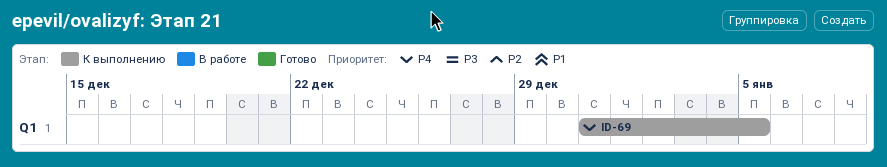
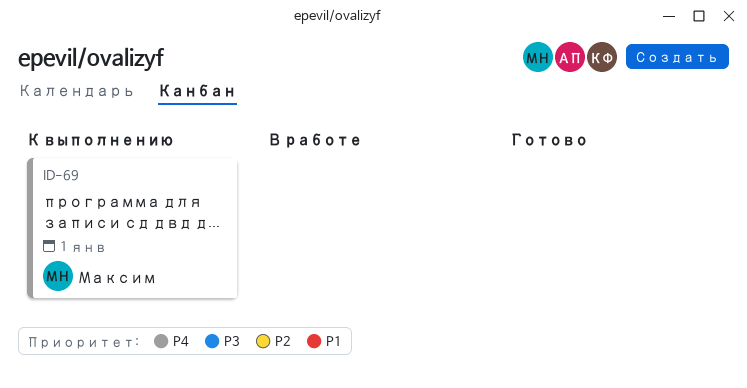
ID-69, due: Jan 5 -> Jan 1

